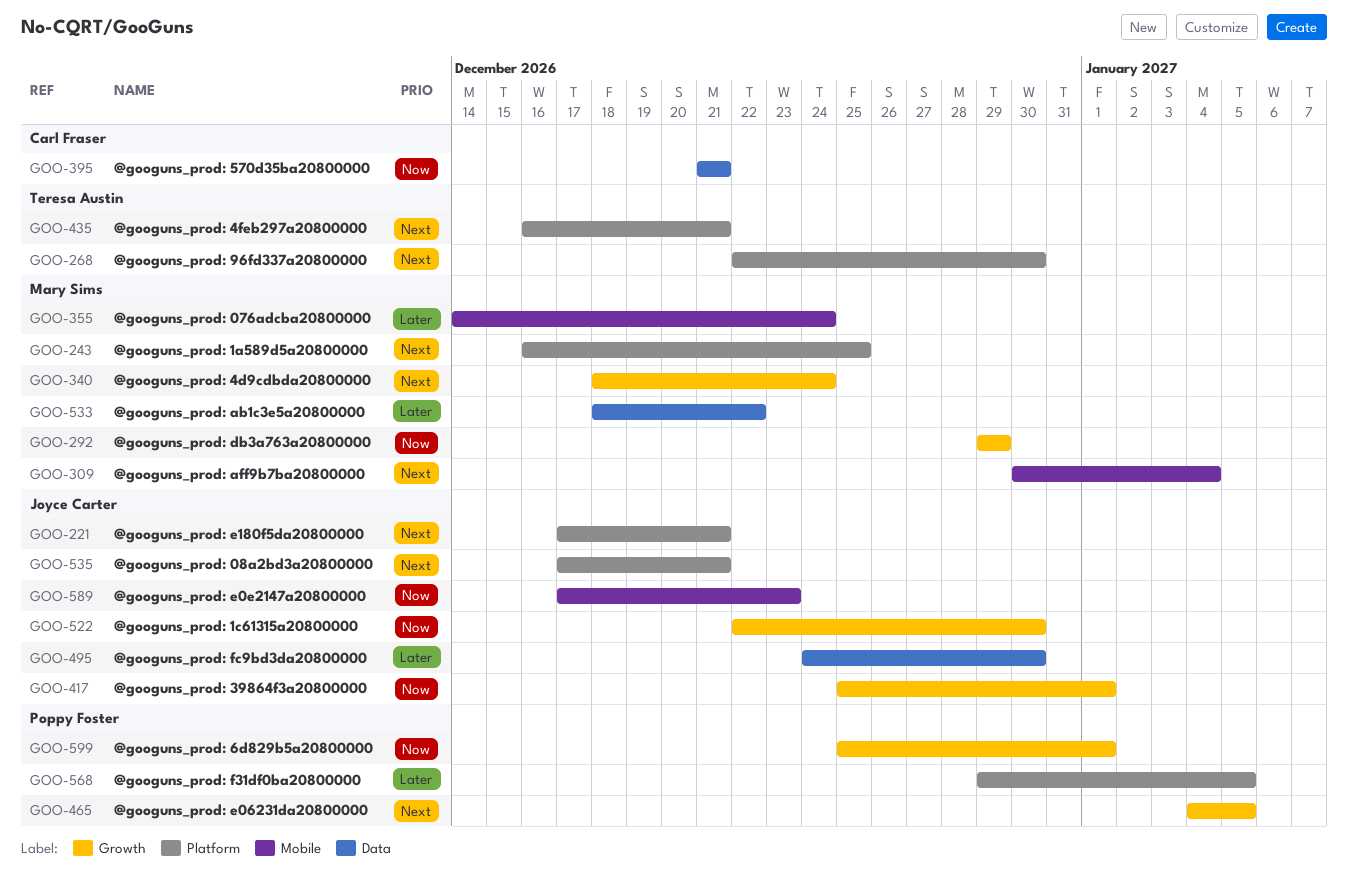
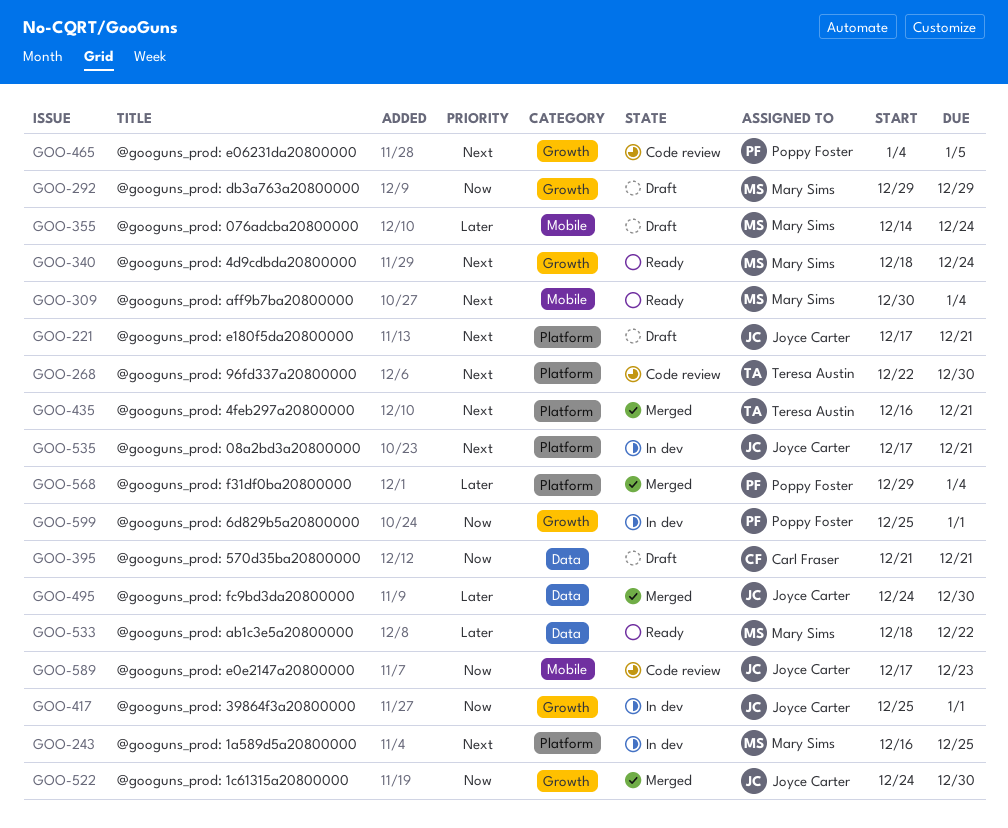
GOO-522, start: Dec 22 -> Dec 24
GOO-568, due: Jan 5 -> Jan 4

